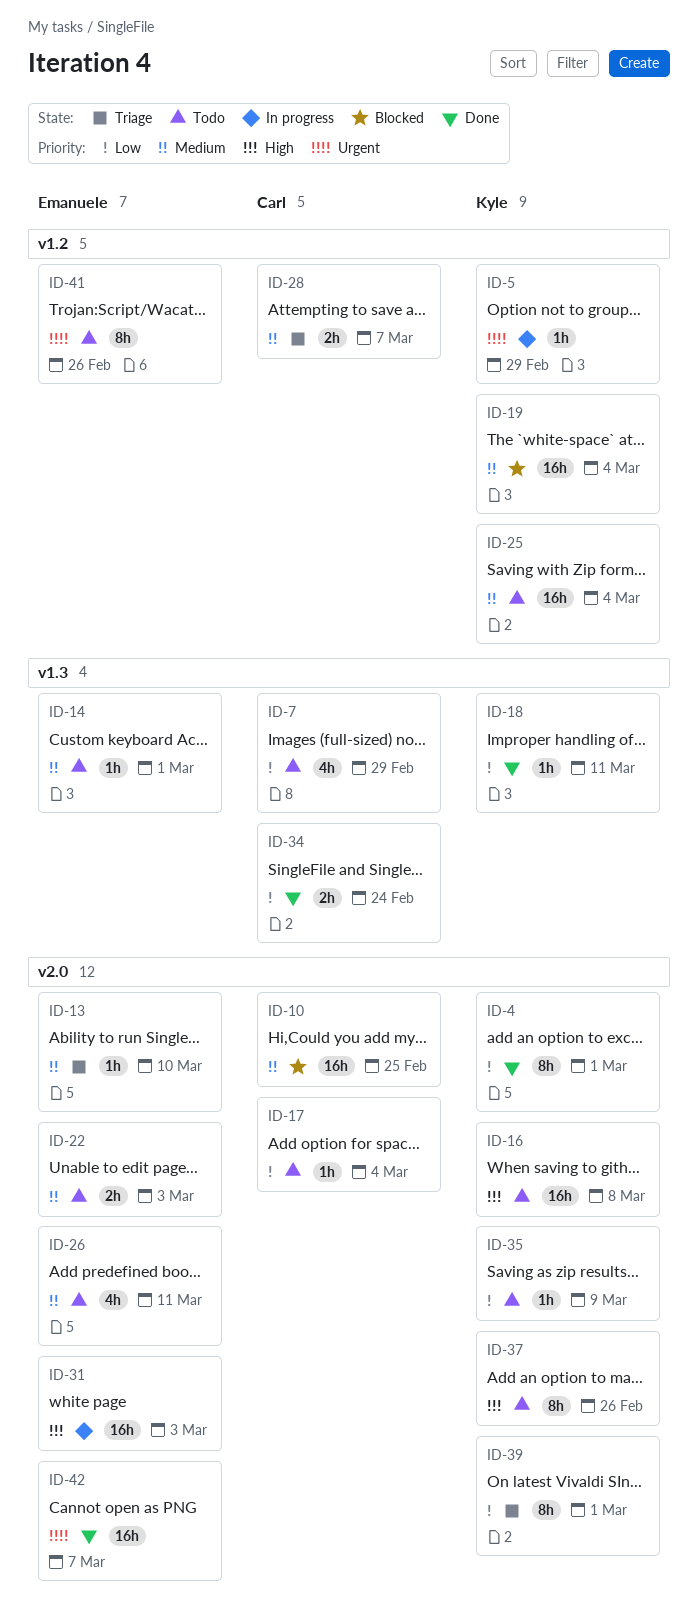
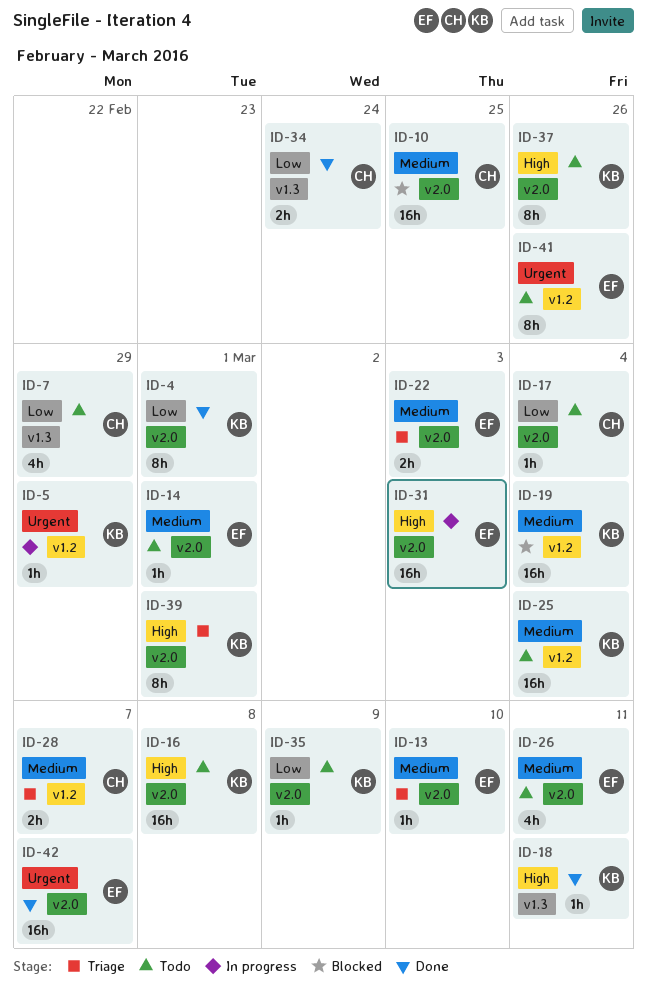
ID-14, label: v1.3 -> v2.0
ID-18, priority: Low -> High
ID-22, status: Todo -> Triage
ID-39, priority: Low -> High

